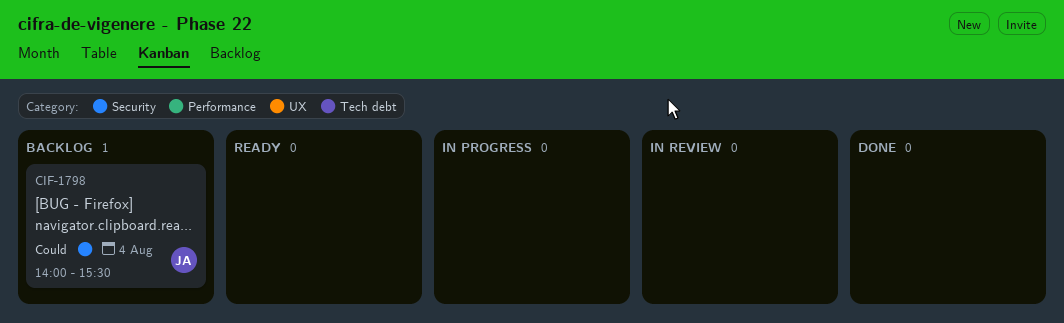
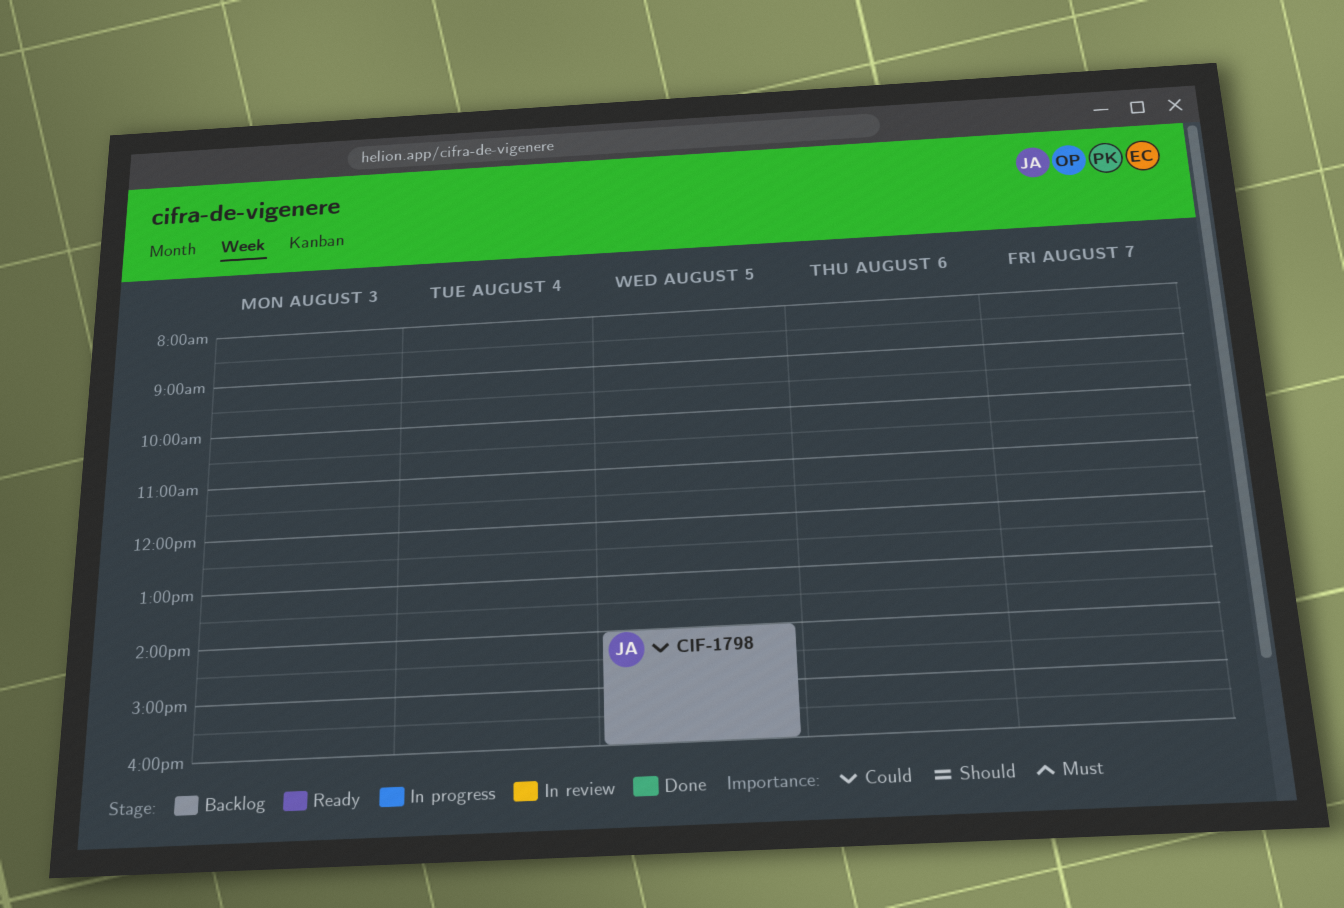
CIF-1798, day: Aug 4 -> Aug 5
CIF-1798, ends: 15:30 -> 16:00

